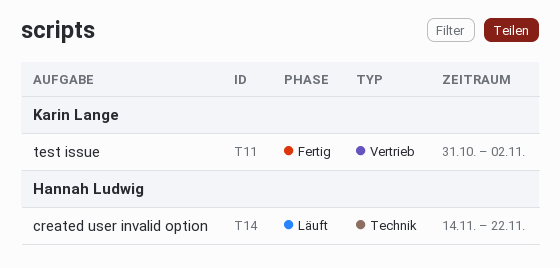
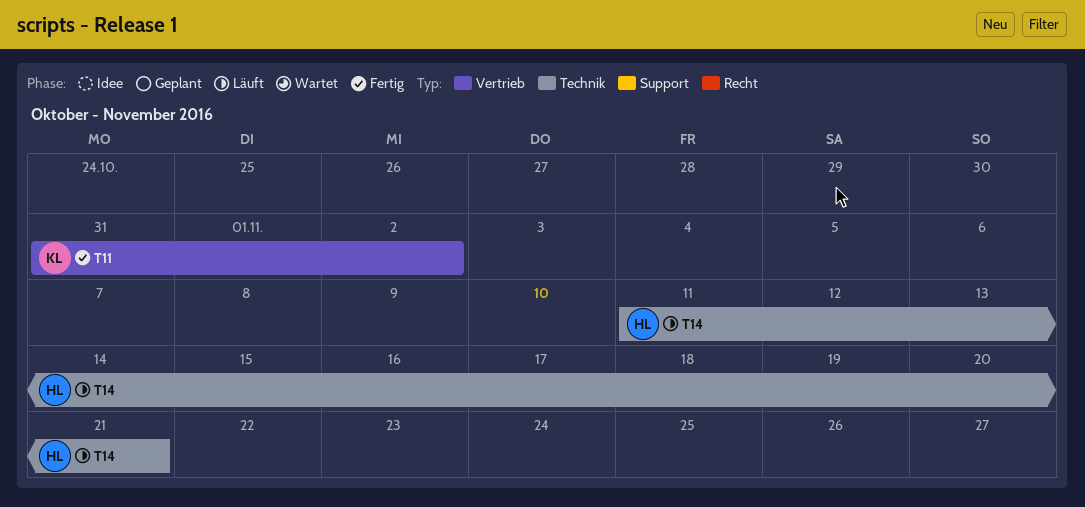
T14, start: Nov 14 -> Nov 11
T14, due: Nov 22 -> Nov 21

